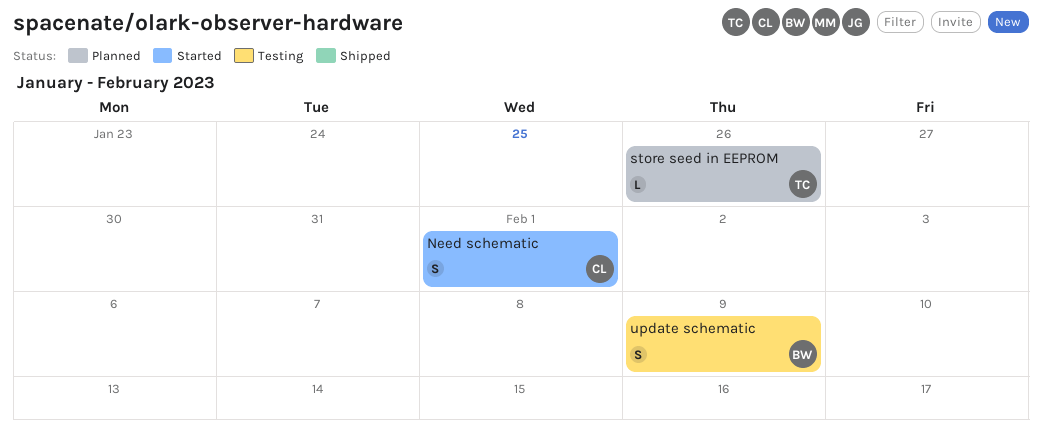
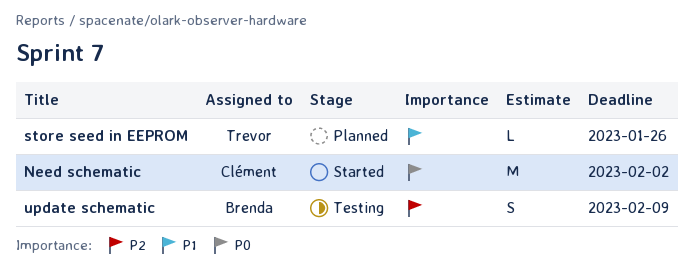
Need schematic, estimate: S -> M
Need schematic, due: Feb 1 -> Feb 2

